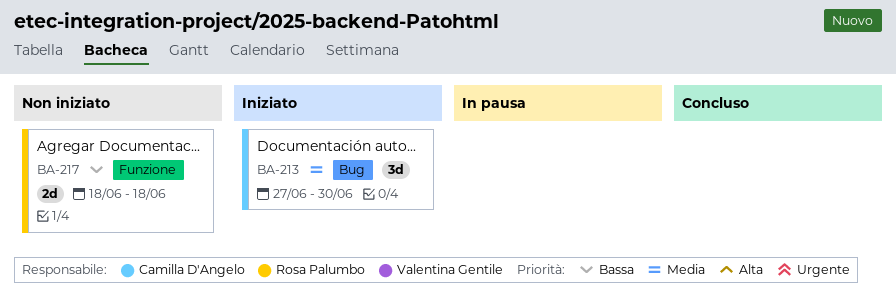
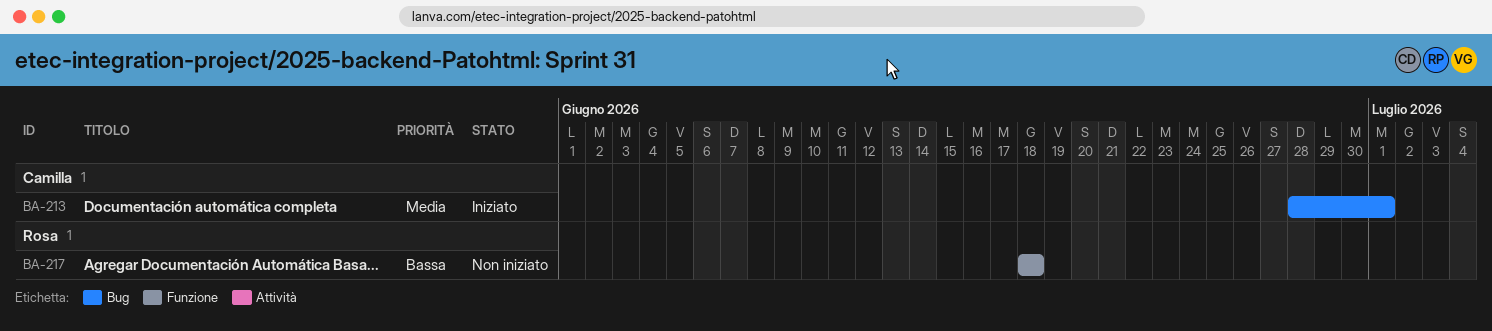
BA-213, start: Jun 27 -> Jun 28
BA-213, due: Jun 30 -> Jul 1

